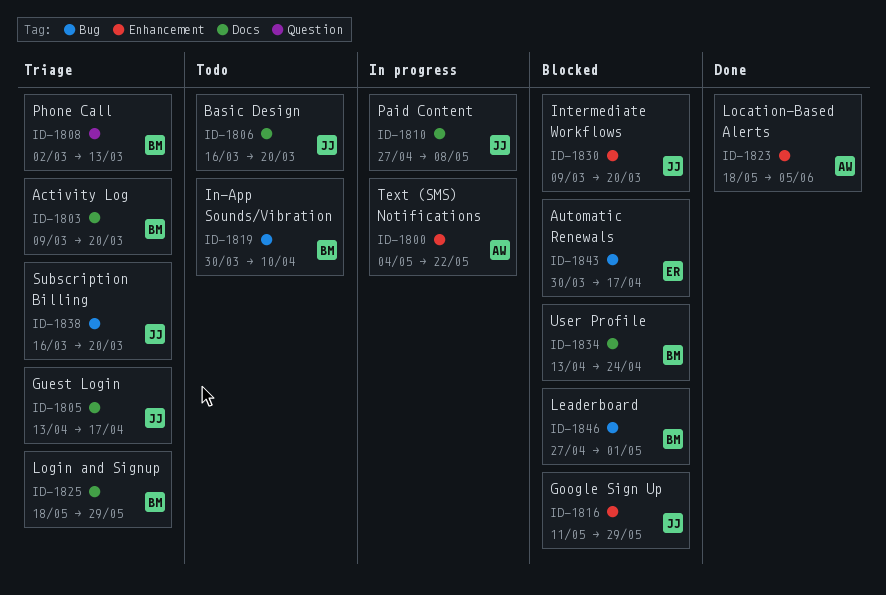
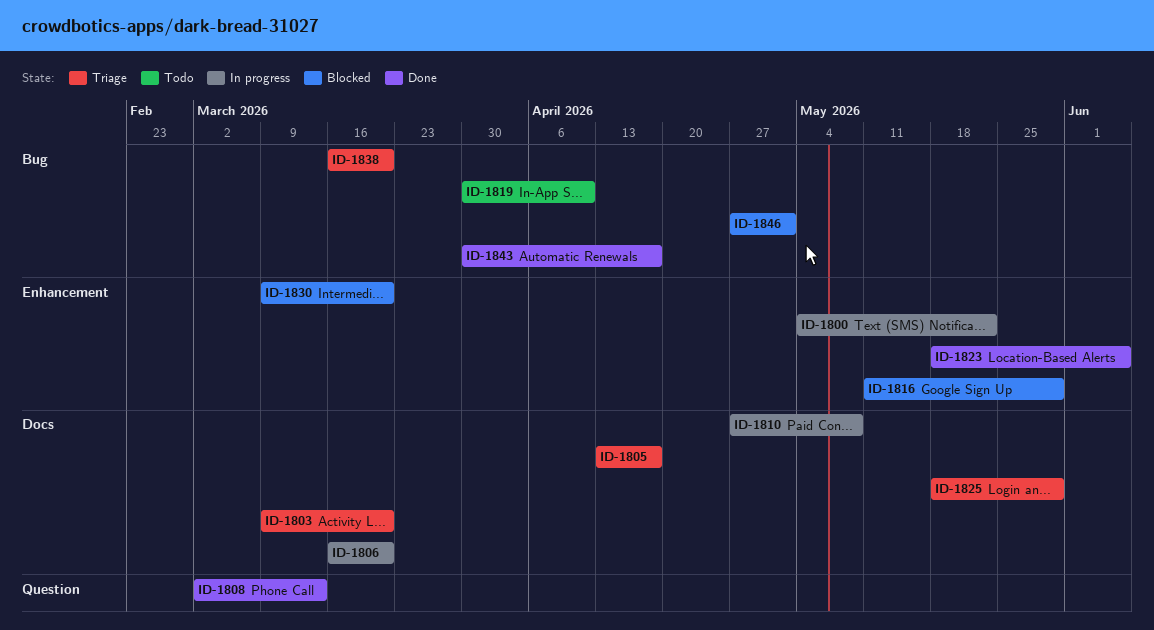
ID-1806, status: Todo -> In progress
ID-1808, status: Triage -> Done
ID-1834: present -> none
ID-1843, status: Blocked -> Done

